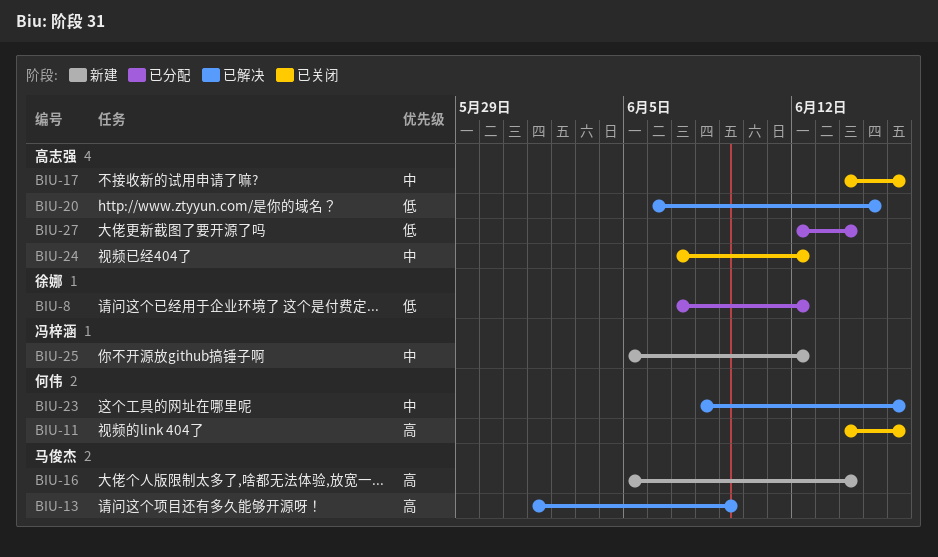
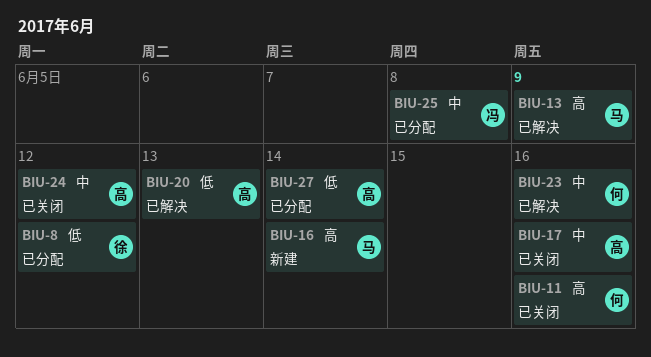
BIU-20, due: Jun 15 -> Jun 13
BIU-25, status: 新建 -> 已分配
BIU-25, due: Jun 12 -> Jun 8

